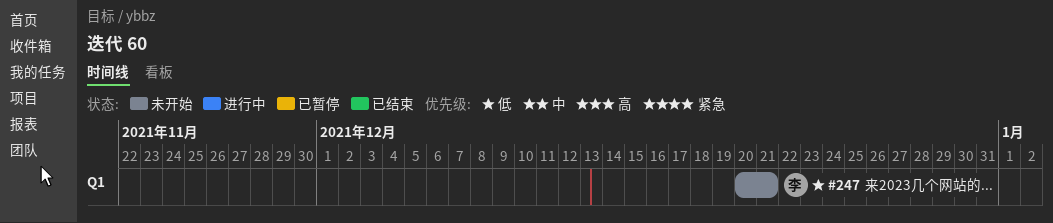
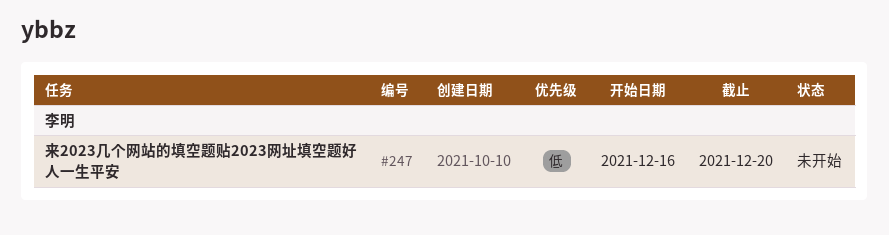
#247, start: Dec 20 -> Dec 16
#247, due: Dec 21 -> Dec 20

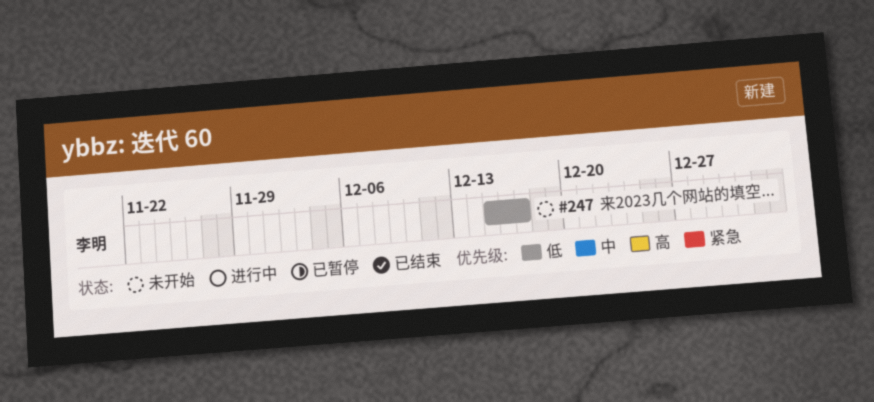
#247, start: Dec 16 -> Dec 15
#247, due: Dec 20 -> Dec 17

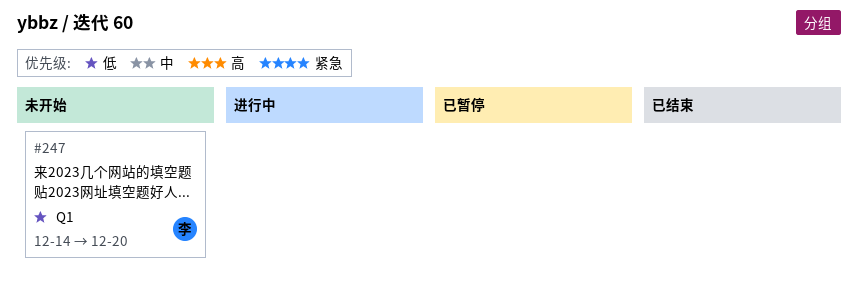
#247, start: Dec 15 -> Dec 14
#247, due: Dec 17 -> Dec 20

